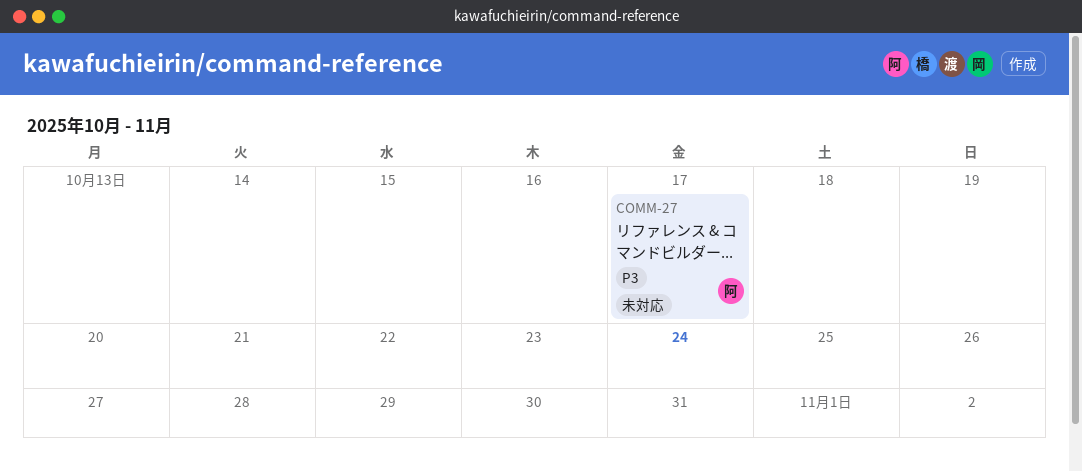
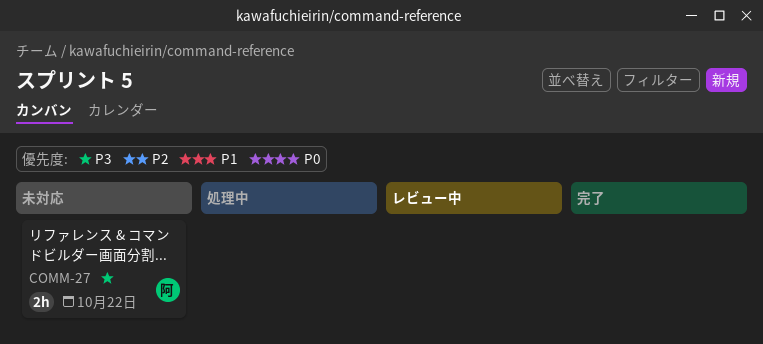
COMM-27, due: Oct 17 -> Oct 22

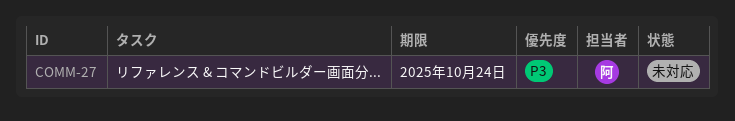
COMM-27, due: Oct 22 -> Oct 24

